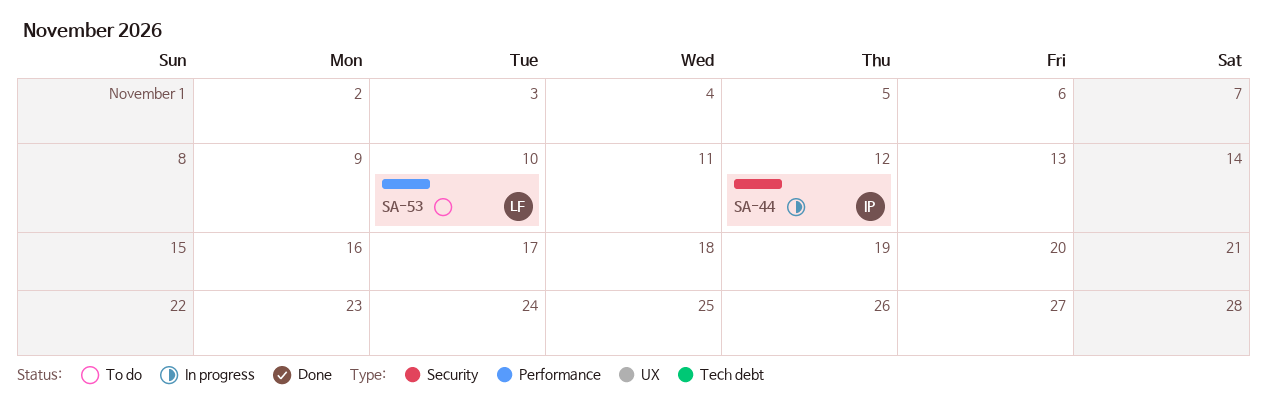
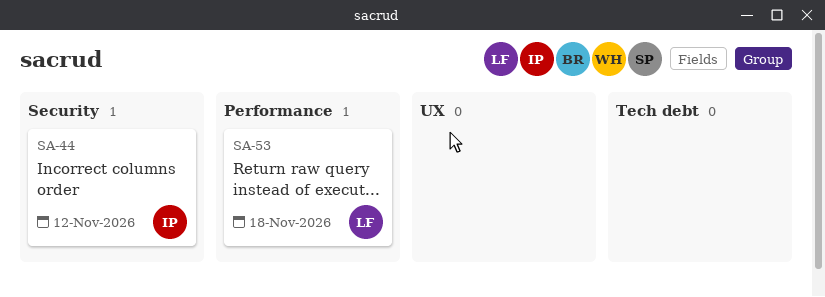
SA-53, due: Nov 10 -> Nov 18

